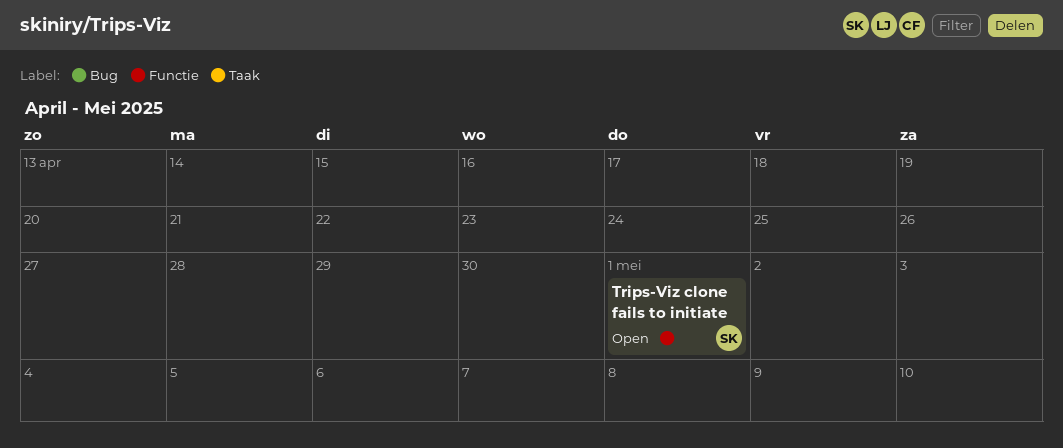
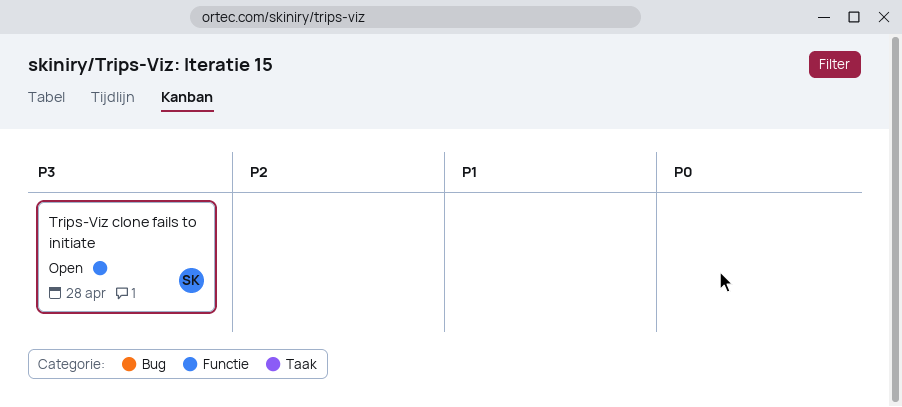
Trips-Viz clone fails to initiate, due: May 1 -> Apr 28

